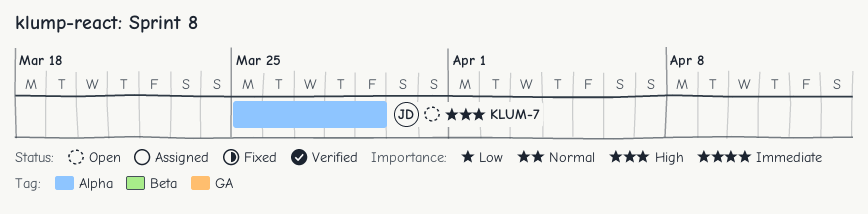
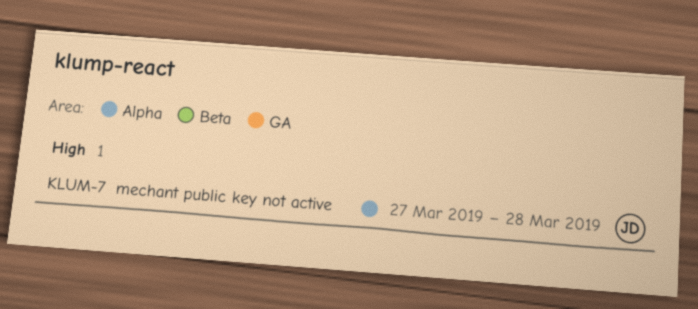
KLUM-7, start: Mar 25 -> Mar 27
KLUM-7, due: Mar 29 -> Mar 28

